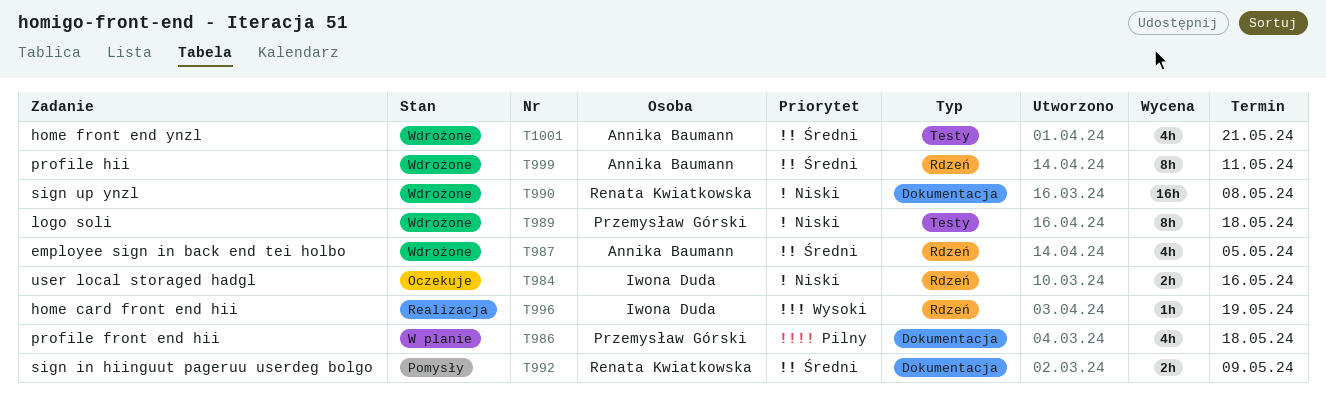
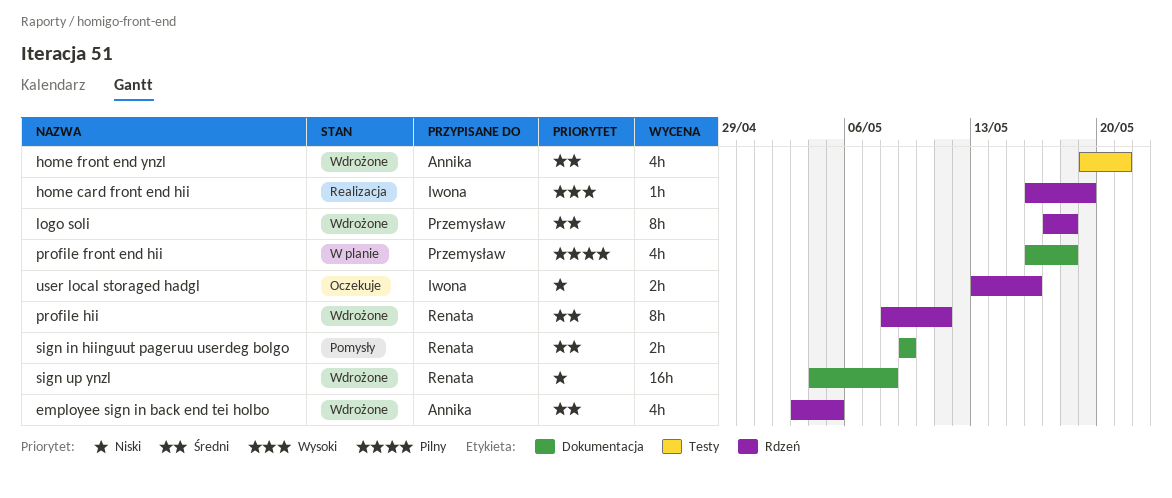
logo soli, priority: Niski -> Średni
logo soli, label: Testy -> Rdzeń
profile hii, owner: Annika Baumann -> Renata Kwiatkowska

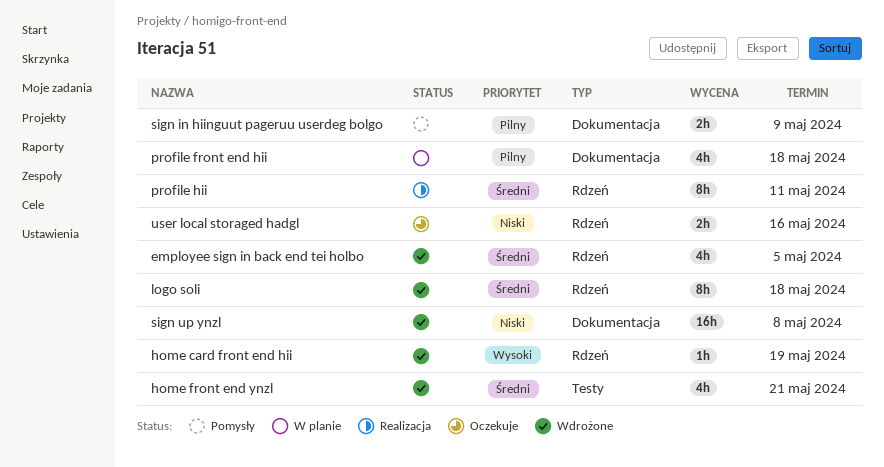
home card front end hii, status: Realizacja -> Wdrożone
profile hii, status: Wdrożone -> Realizacja
sign in hiinguut pageruu userdeg bolgo, priority: Średni -> Pilny

